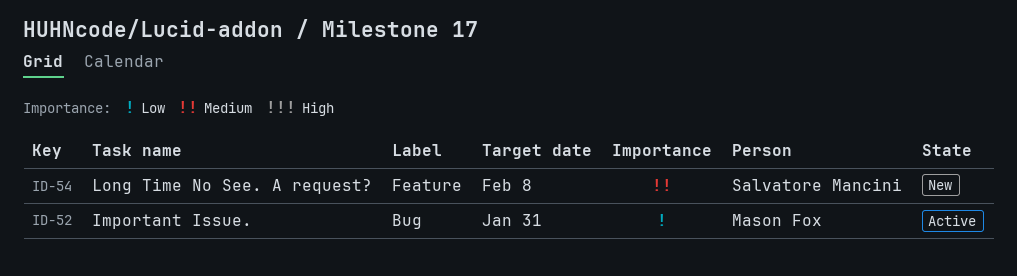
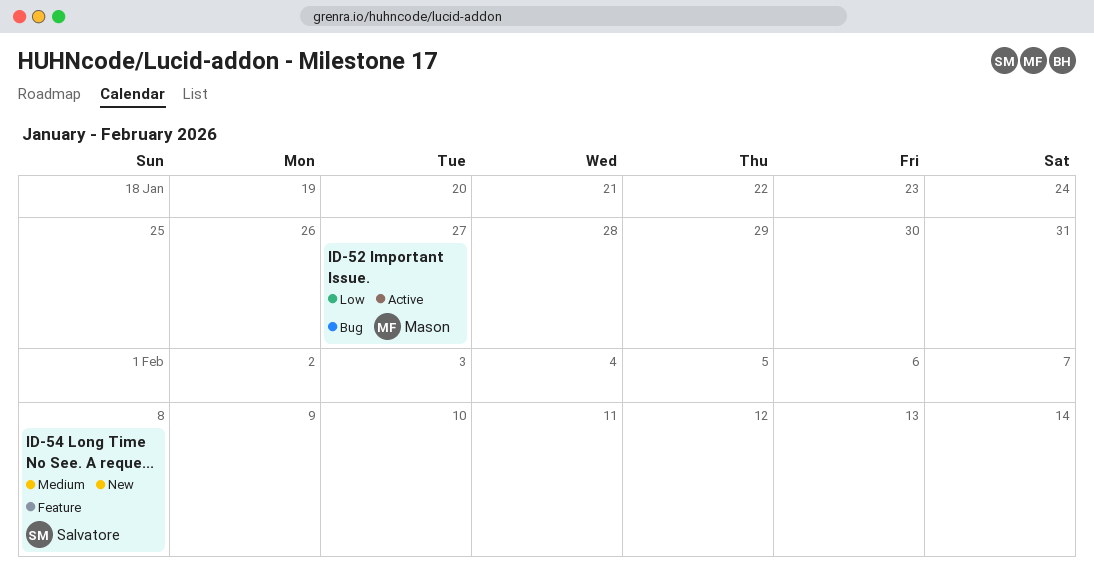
ID-52, due: Jan 31 -> Jan 27

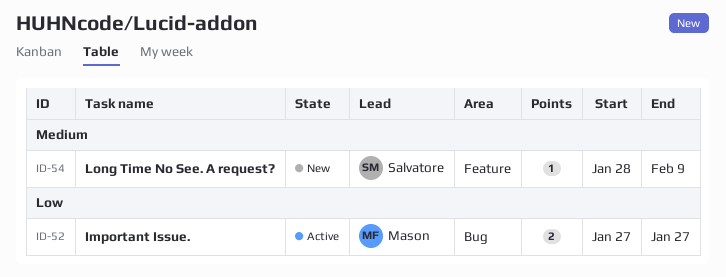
ID-54, due: Feb 8 -> Feb 9

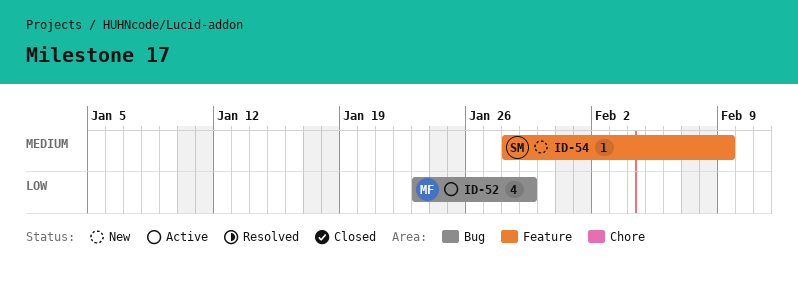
ID-52, estimate: 2 -> 4
ID-52, start: Jan 27 -> Jan 23
ID-52, due: Jan 27 -> Jan 29

